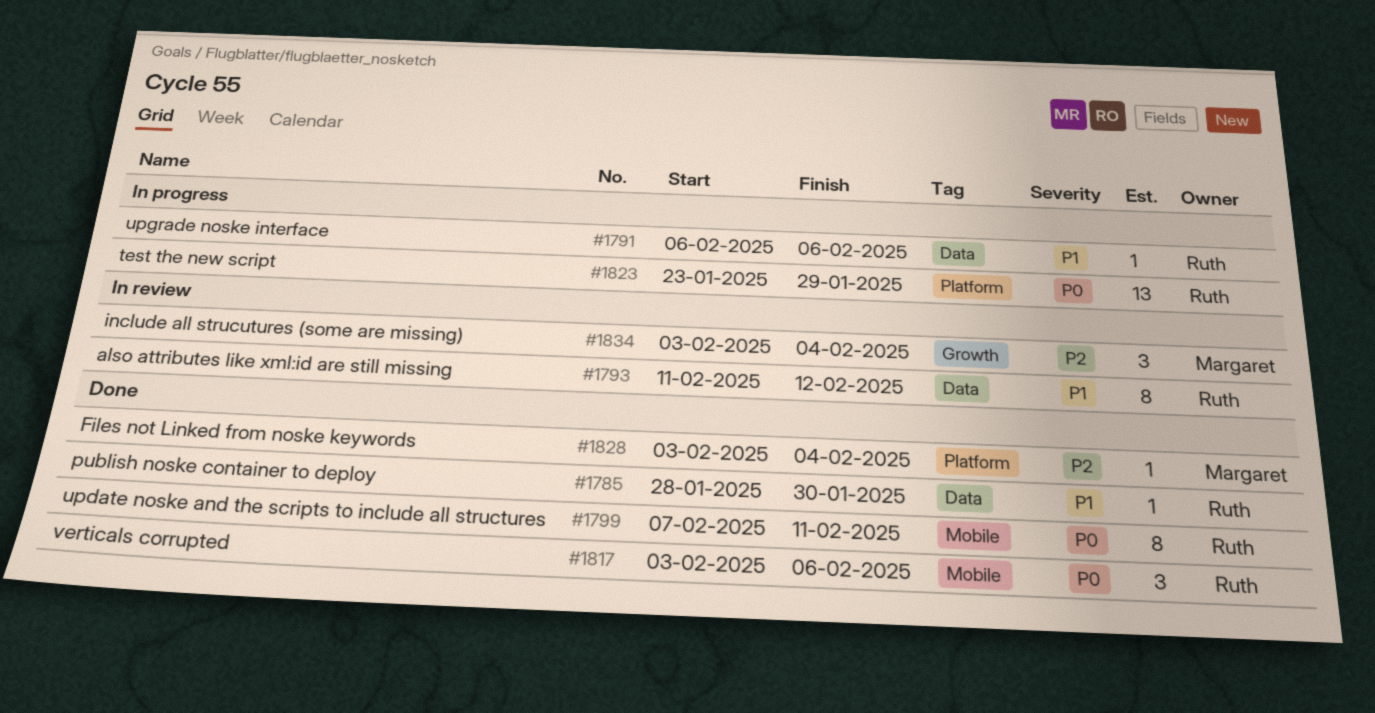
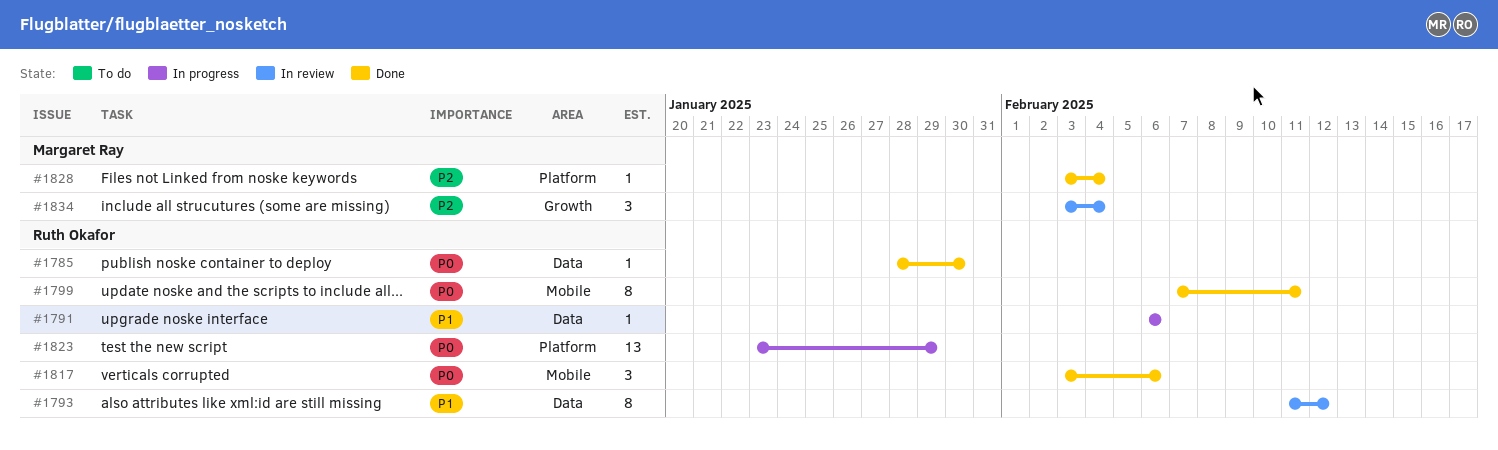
#1785, priority: P1 -> P0

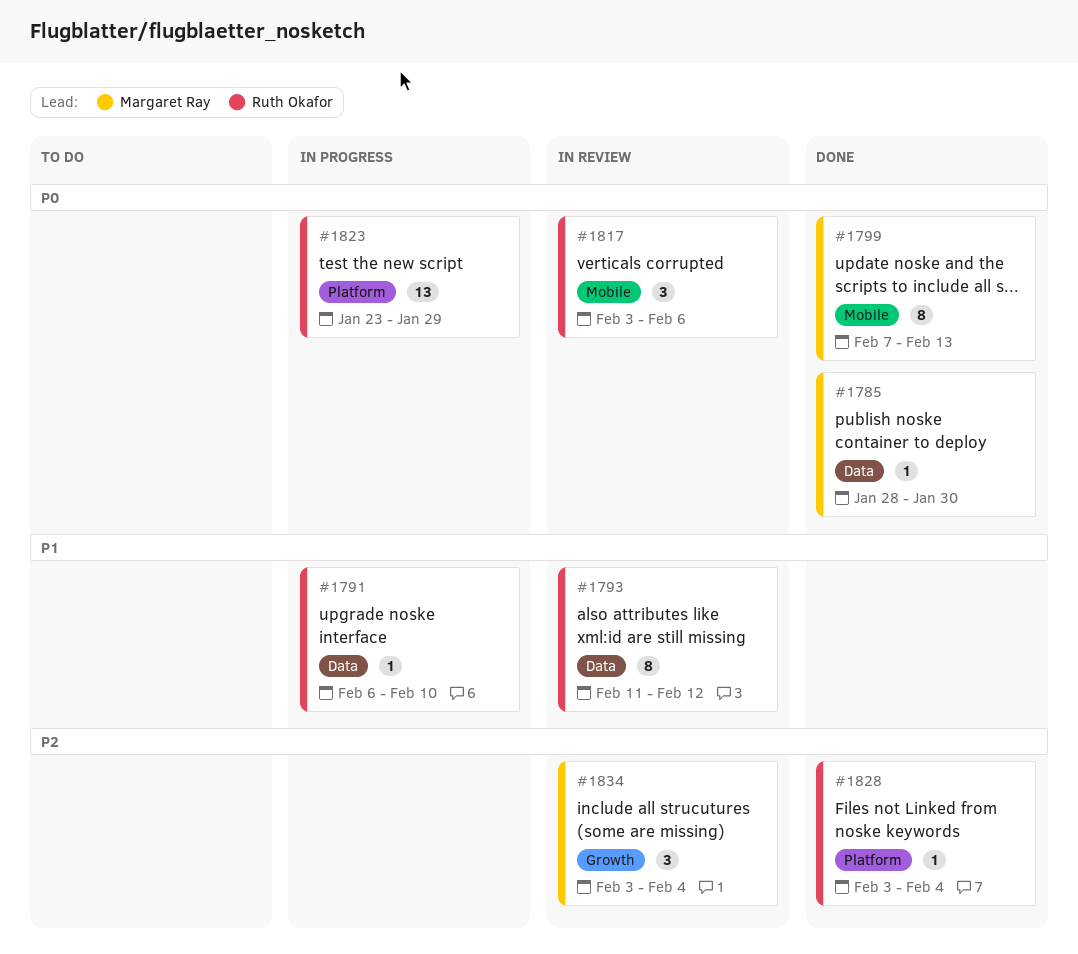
#1785, owner: Ruth Okafor -> Margaret Ray
#1791, due: Feb 6 -> Feb 10
#1799, owner: Ruth Okafor -> Margaret Ray
#1799, due: Feb 11 -> Feb 13
#1817, status: Done -> In review
#1828, owner: Margaret Ray -> Ruth Okafor

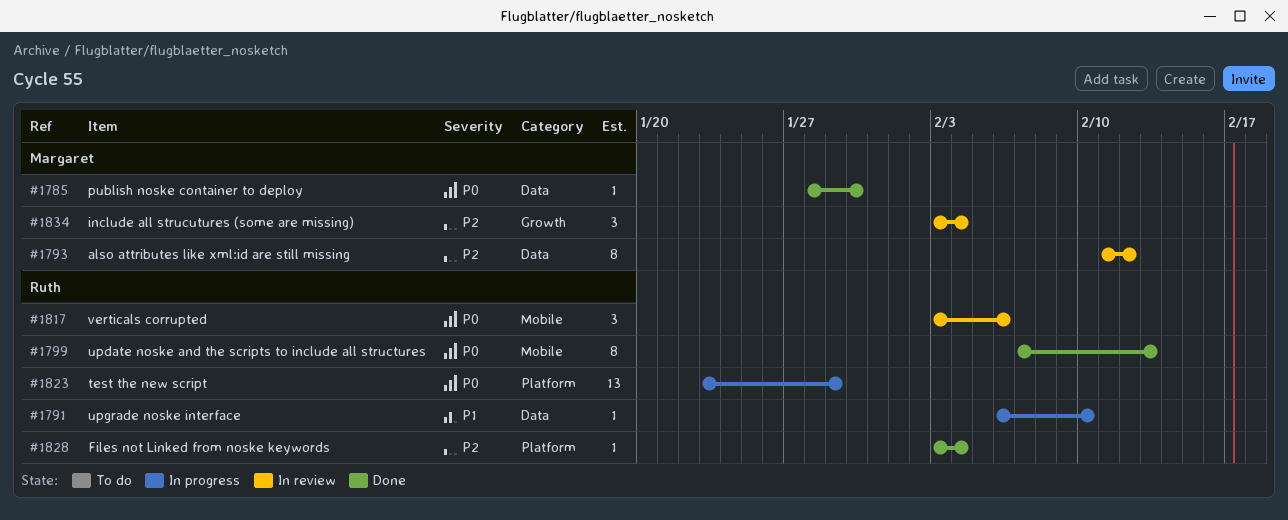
#1793, owner: Ruth Okafor -> Margaret Ray
#1793, priority: P1 -> P2
#1799, owner: Margaret Ray -> Ruth Okafor

